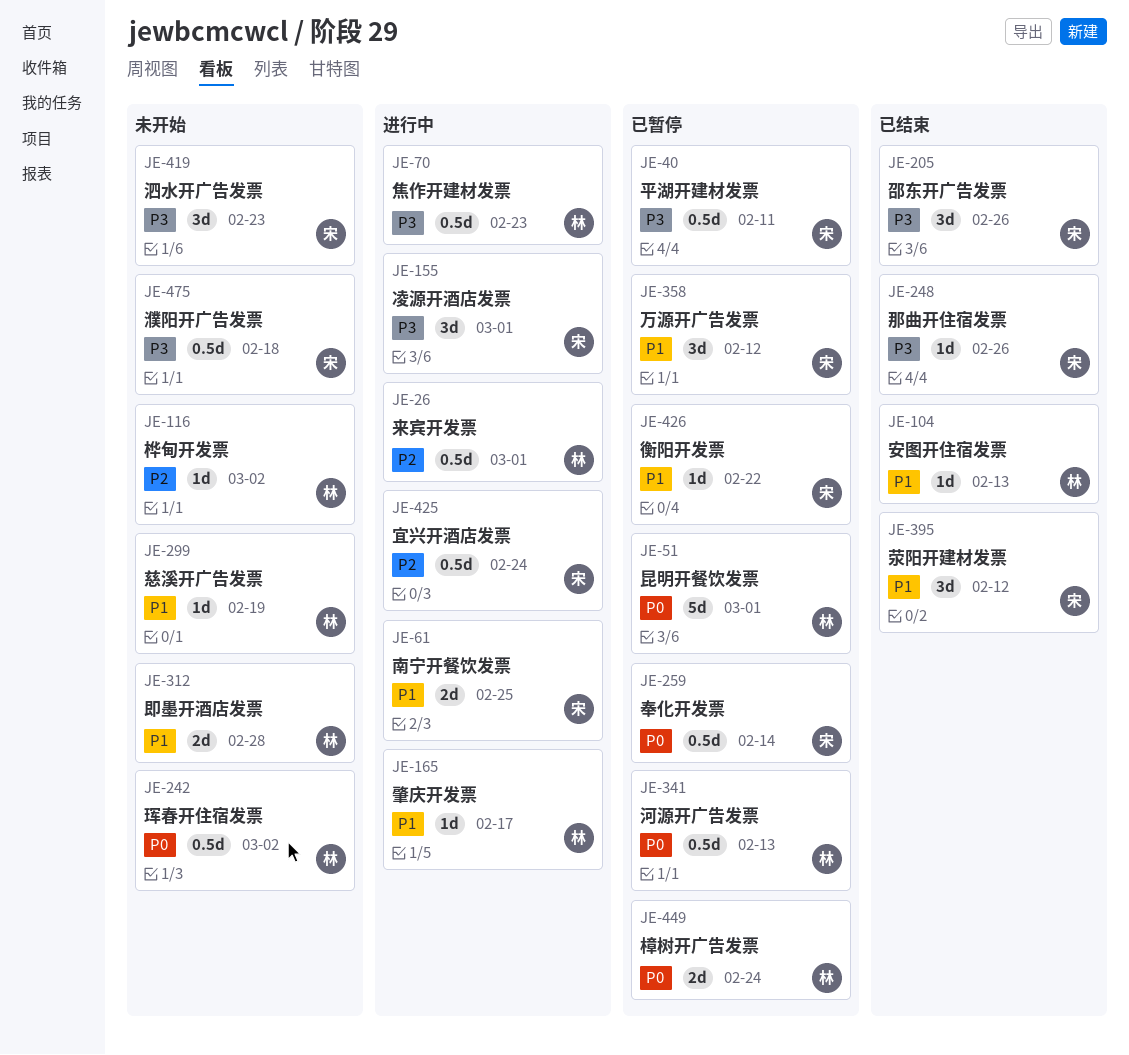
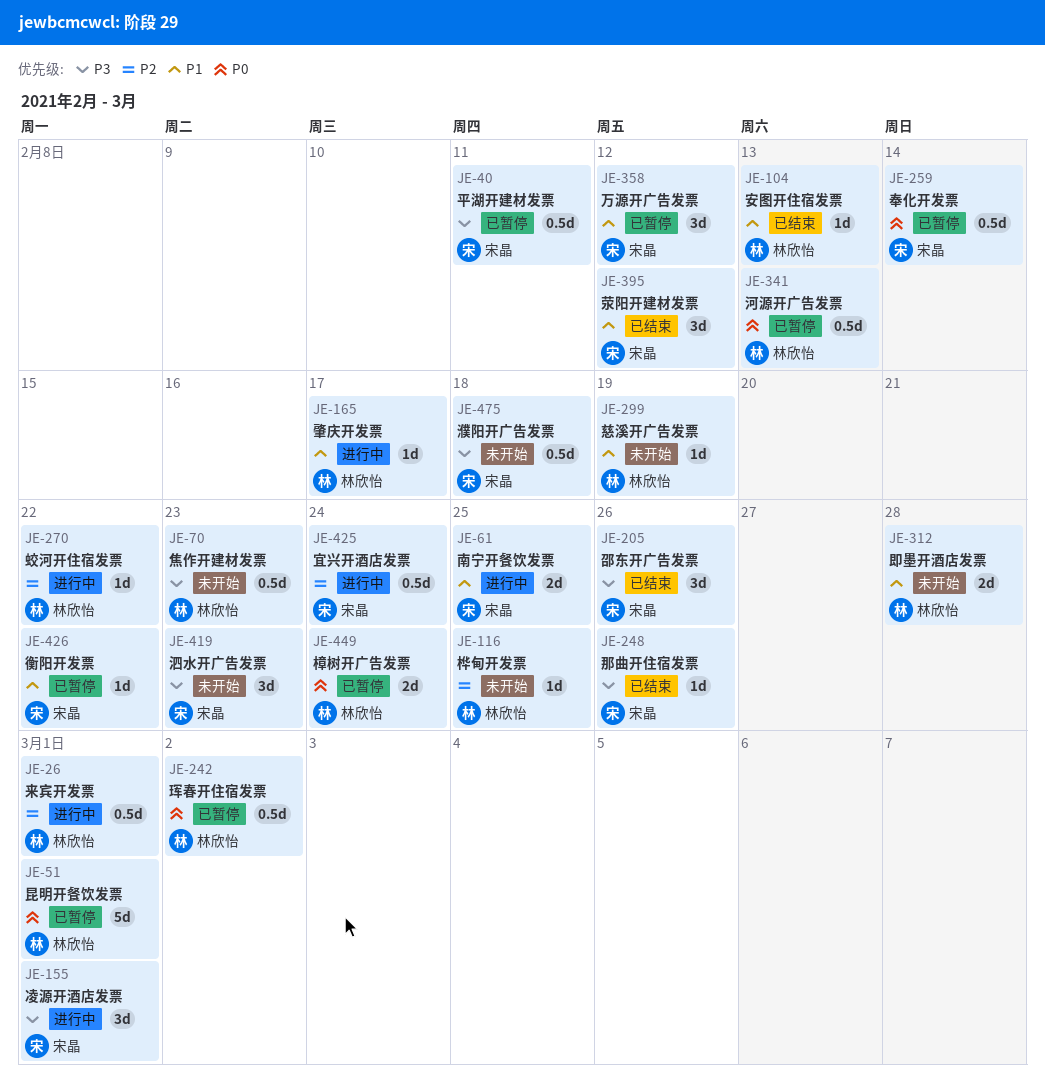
JE-70, status: 进行中 -> 未开始
JE-116, due: Mar 2 -> Feb 25
JE-242, status: 未开始 -> 已暂停
JE-270: none -> present

